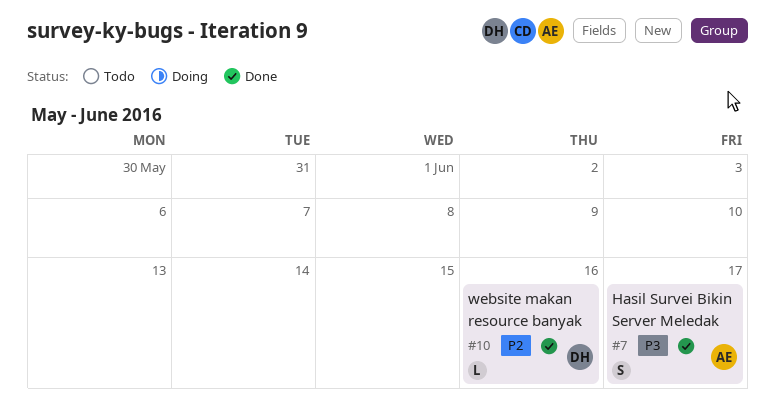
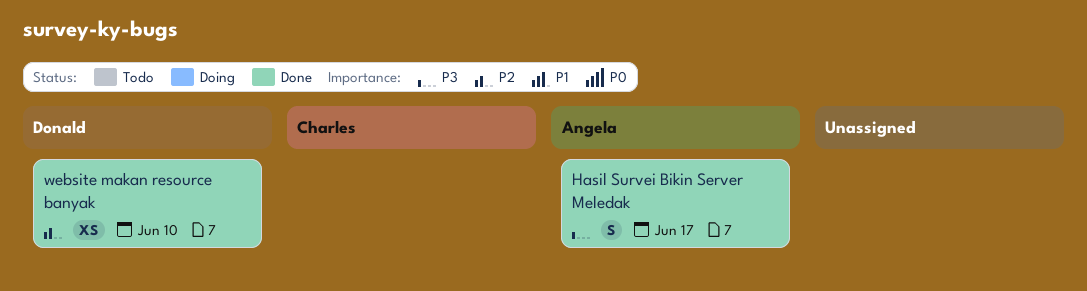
website makan resource banyak, estimate: L -> XS
website makan resource banyak, due: Jun 16 -> Jun 10

